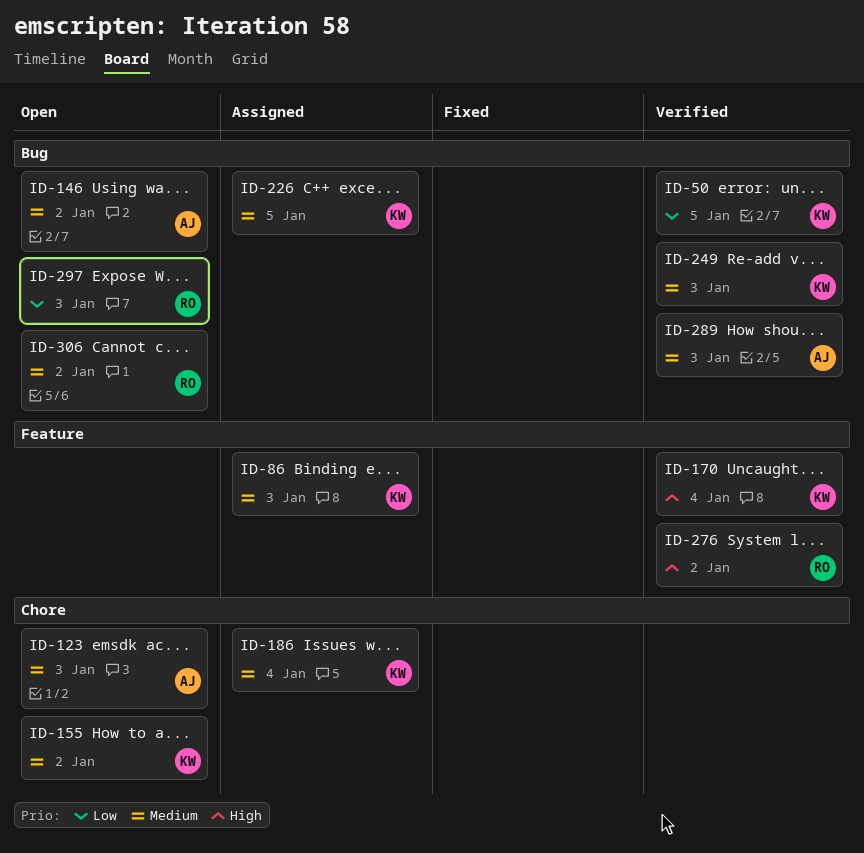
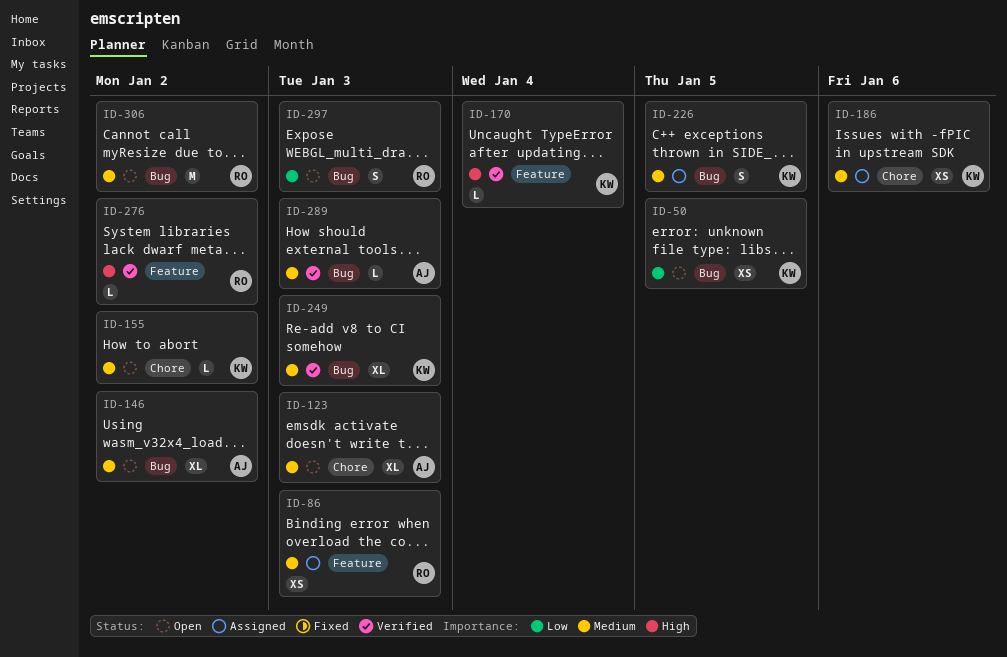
ID-50, status: Verified -> Open
ID-86, owner: KW -> RO
ID-186, due: Jan 4 -> Jan 6

